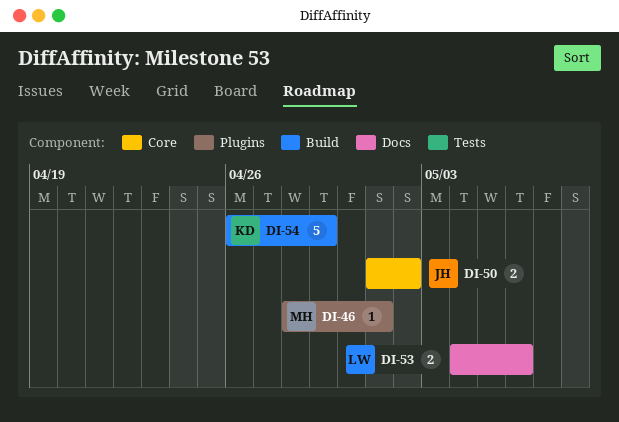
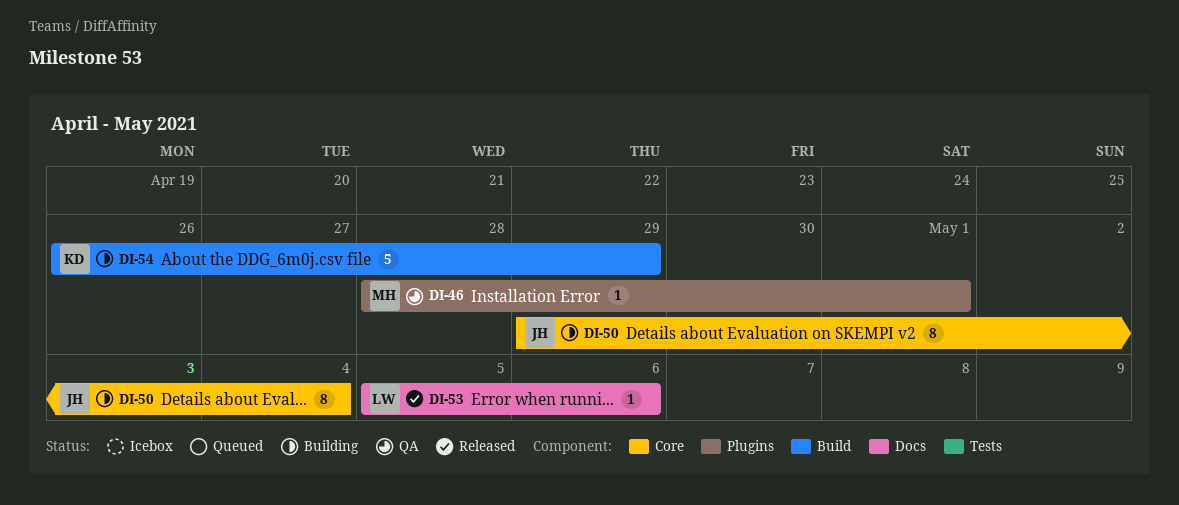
DI-50, estimate: 2 -> 8
DI-50, start: May 1 -> Apr 29
DI-50, due: May 2 -> May 4
DI-53, estimate: 2 -> 1
DI-53, start: May 4 -> May 5

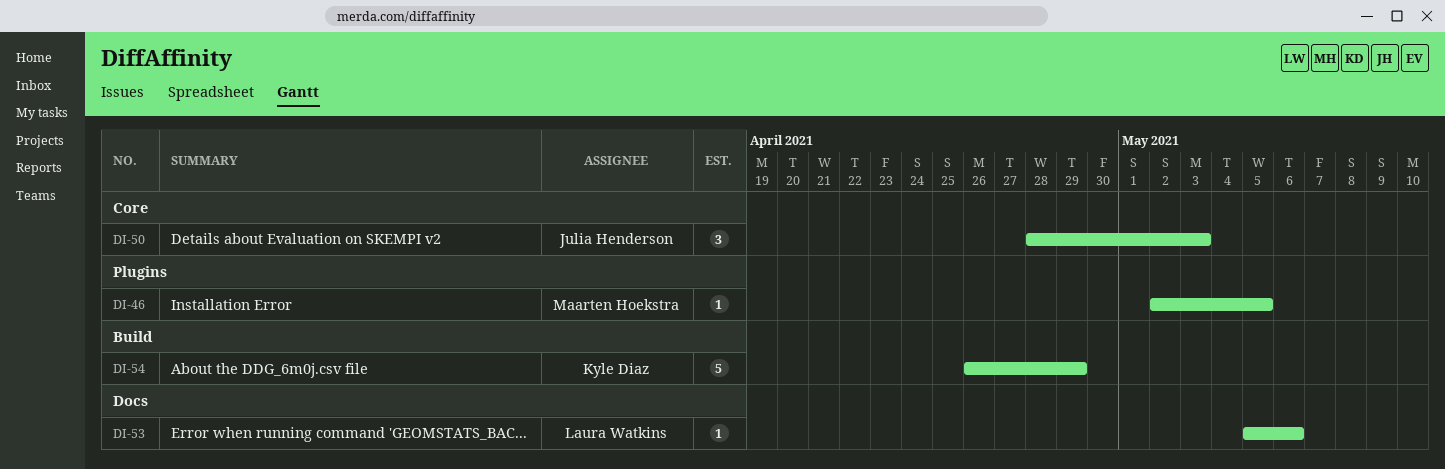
DI-46, start: Apr 28 -> May 2
DI-46, due: May 1 -> May 5
DI-50, estimate: 8 -> 3
DI-50, start: Apr 29 -> Apr 28
DI-50, due: May 4 -> May 3

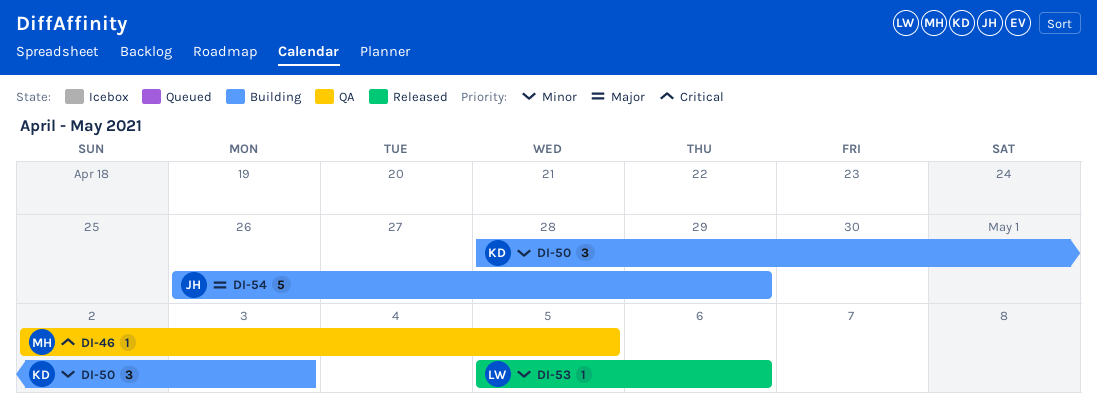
DI-50, owner: Julia Henderson -> Kyle Diaz
DI-54, owner: Kyle Diaz -> Julia Henderson

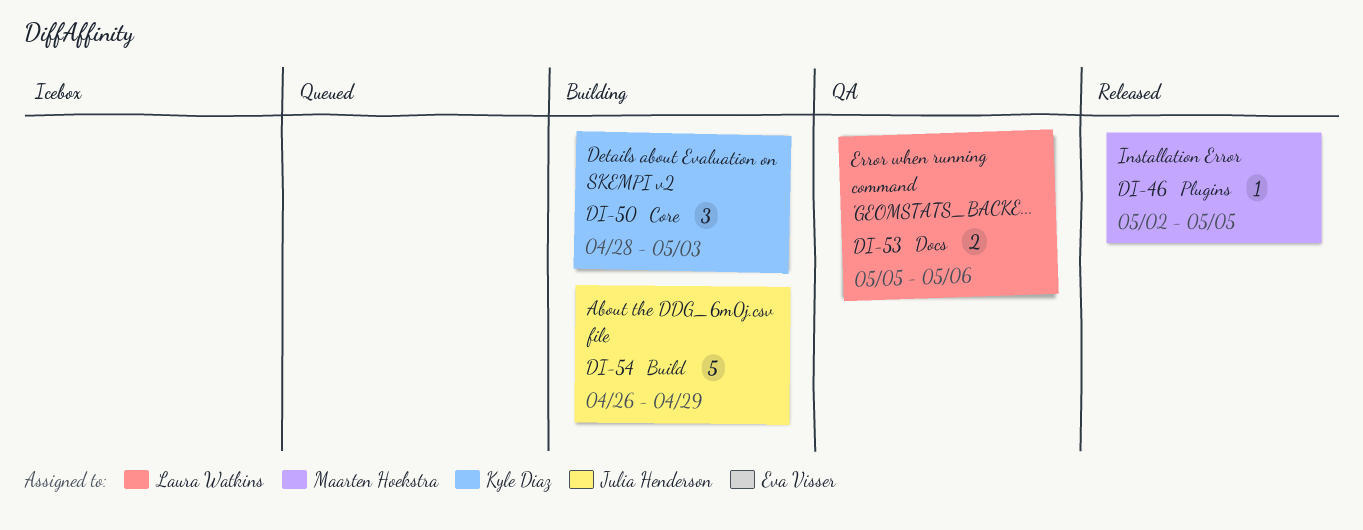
DI-46, status: QA -> Released
DI-53, status: Released -> QA
DI-53, estimate: 1 -> 2

